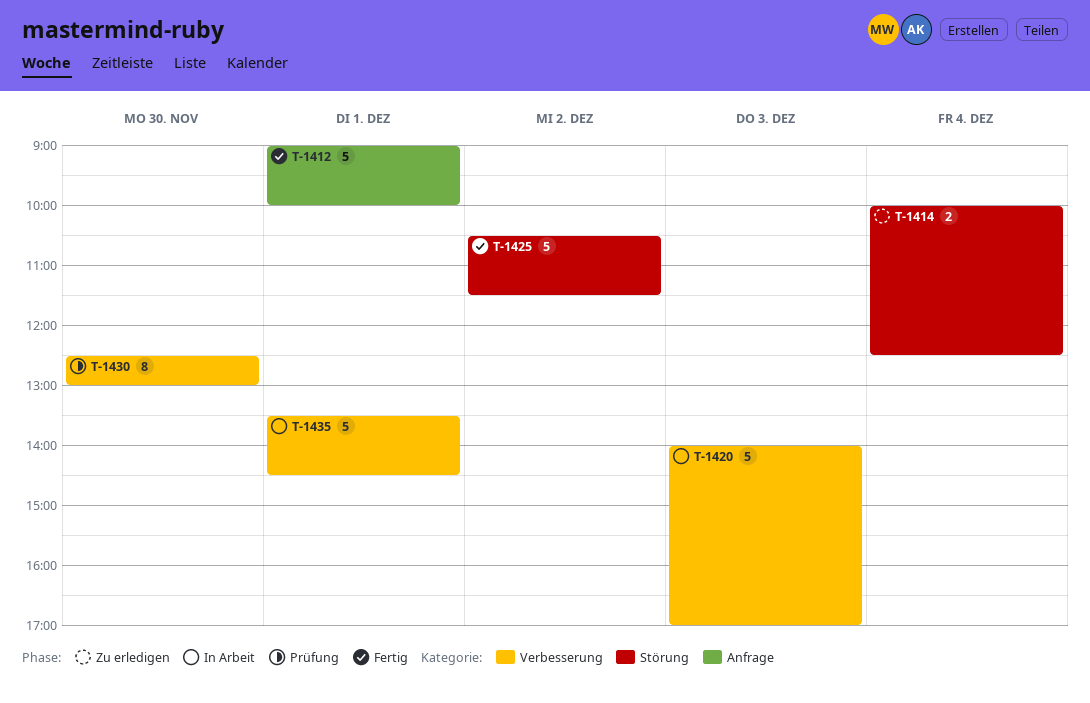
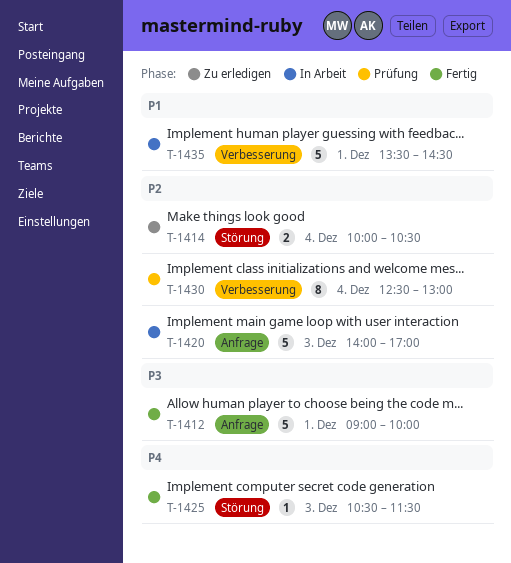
T-1414, ends: 12:30 -> 10:30
T-1420, label: Verbesserung -> Anfrage
T-1425, estimate: 5 -> 1
T-1425, day: Dec 2 -> Dec 3
T-1430, day: Nov 30 -> Dec 4

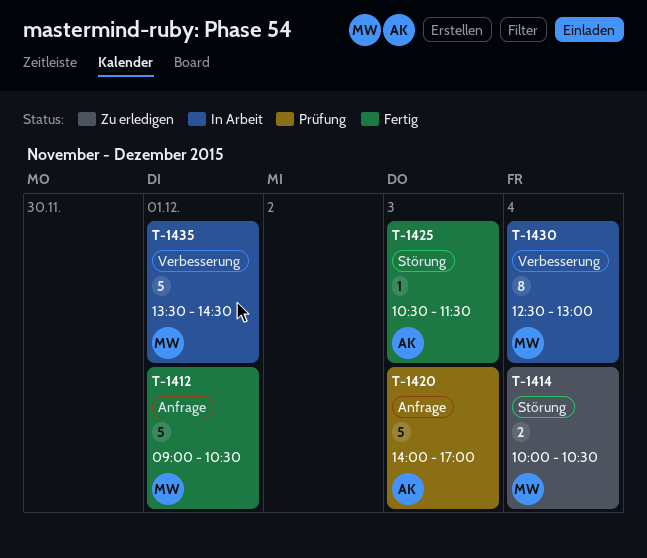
T-1412, ends: 10:00 -> 10:30
T-1420, status: In Arbeit -> Prüfung
T-1430, status: Prüfung -> In Arbeit

